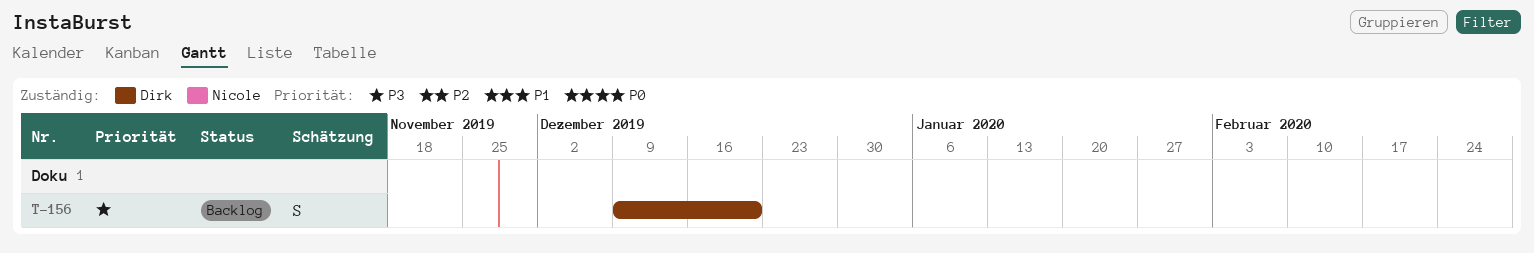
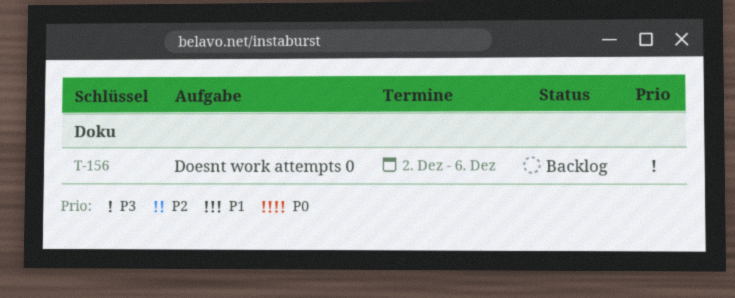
T-156, start: Dec 9 -> Dec 2
T-156, due: Dec 20 -> Dec 6

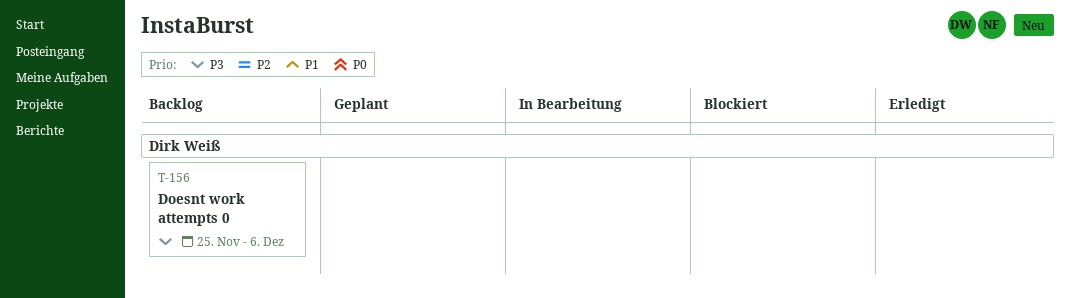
T-156, start: Dec 2 -> Nov 25

